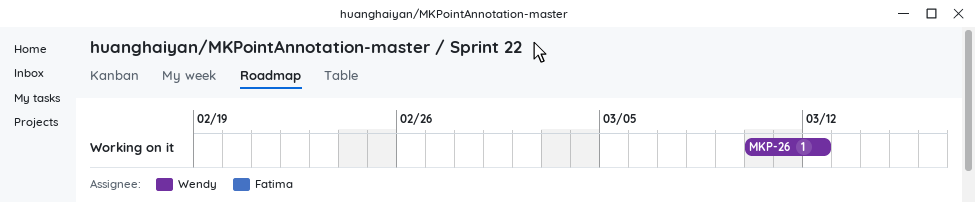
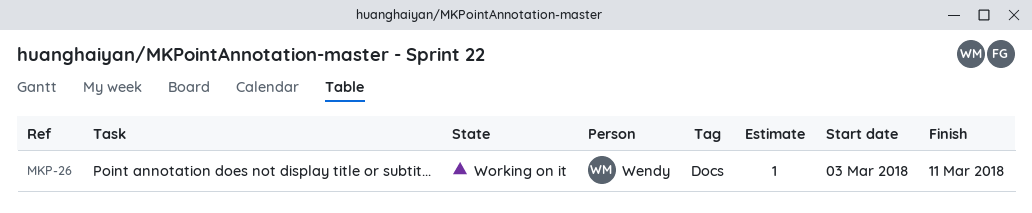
MKP-26, start: Mar 10 -> Mar 3
MKP-26, due: Mar 12 -> Mar 11

